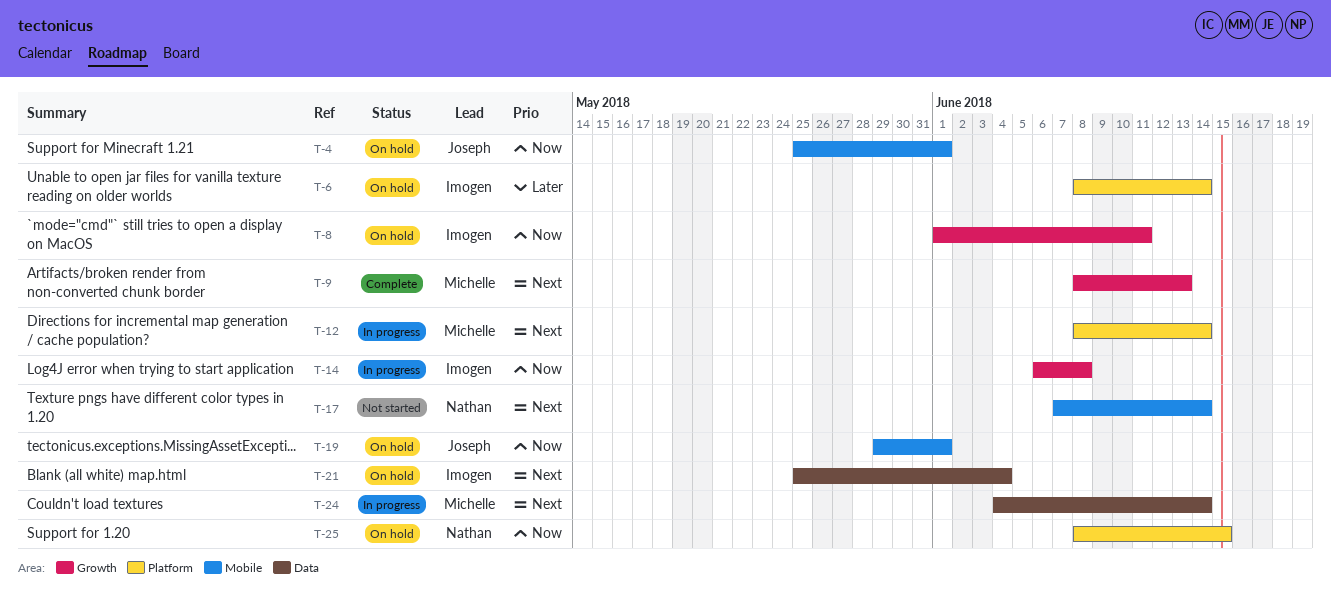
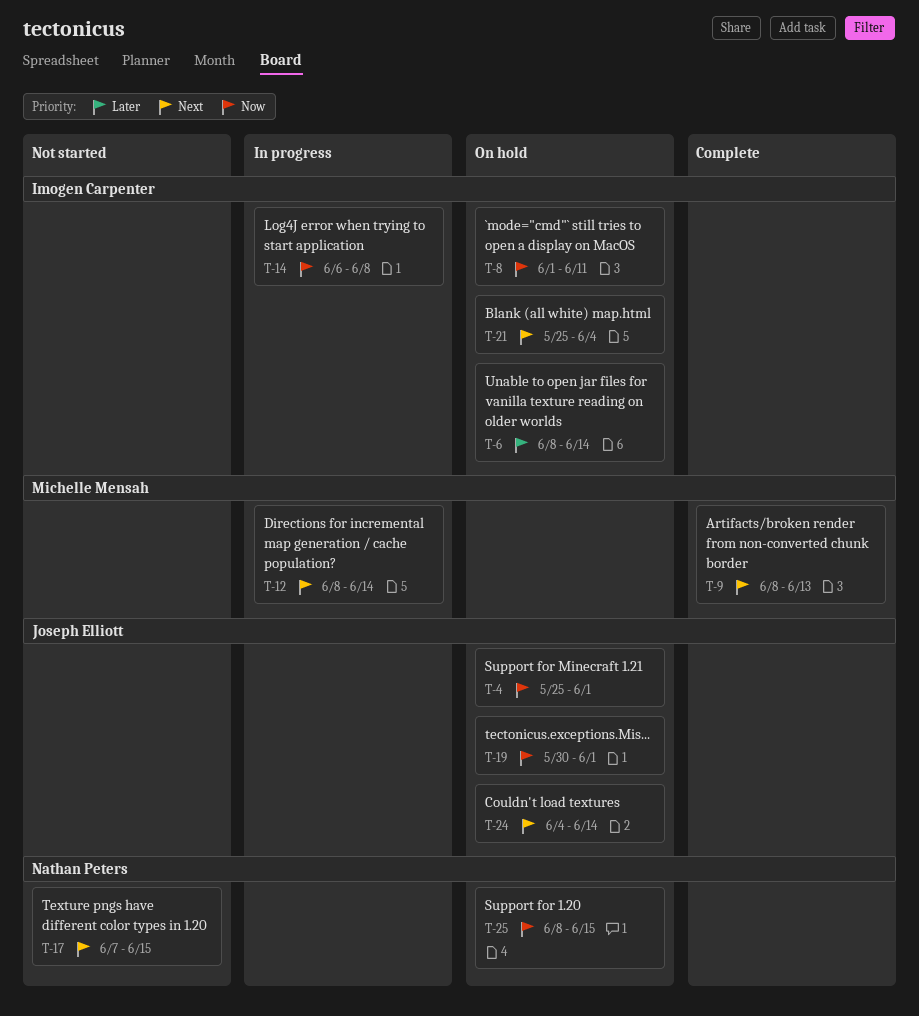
T-17, due: Jun 14 -> Jun 15
T-19, start: May 29 -> May 30
T-24, status: In progress -> On hold
T-24, owner: Michelle Mensah -> Joseph Elliott

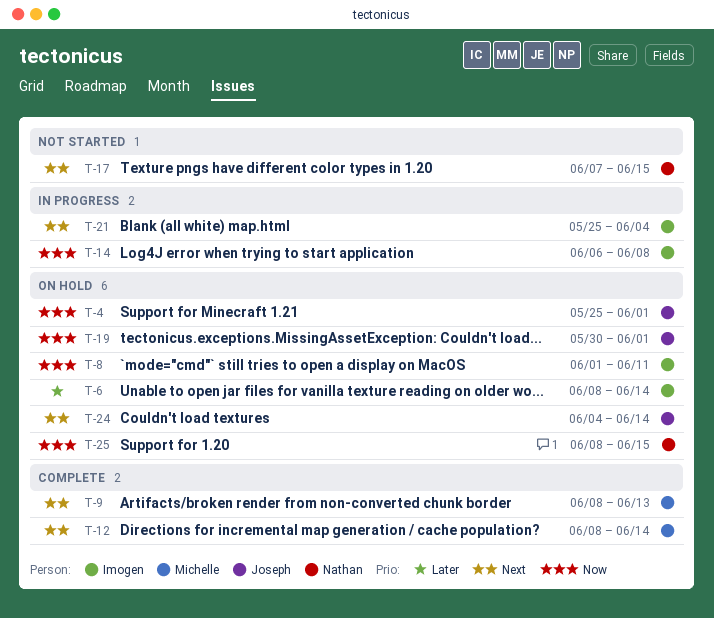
T-12, status: In progress -> Complete
T-21, status: On hold -> In progress

